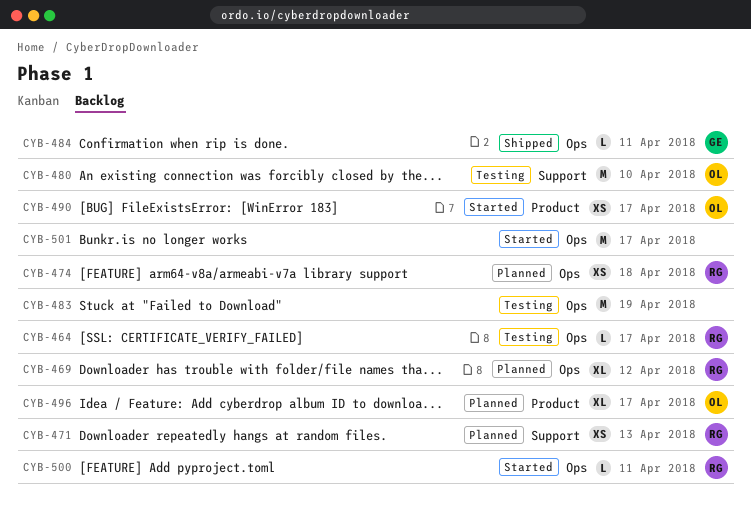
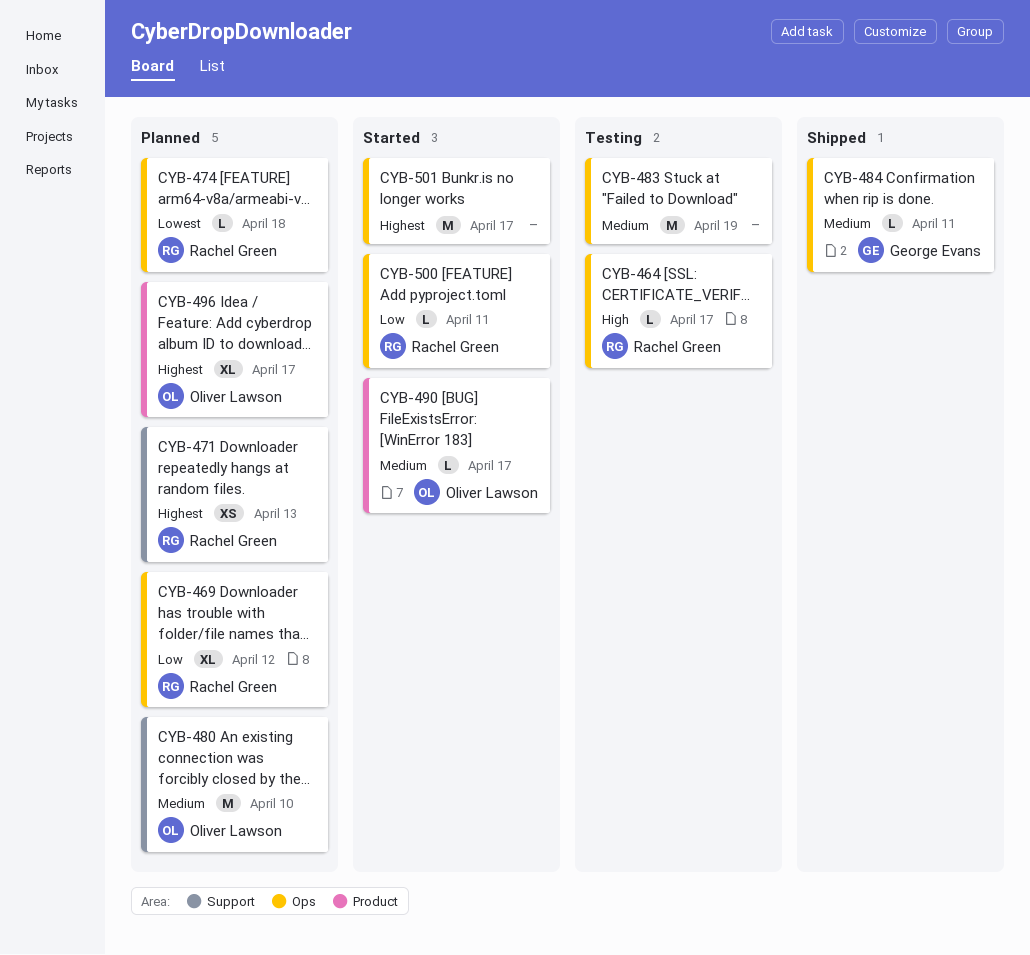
CYB-474, estimate: XS -> L
CYB-480, status: Testing -> Planned
CYB-490, estimate: XS -> L

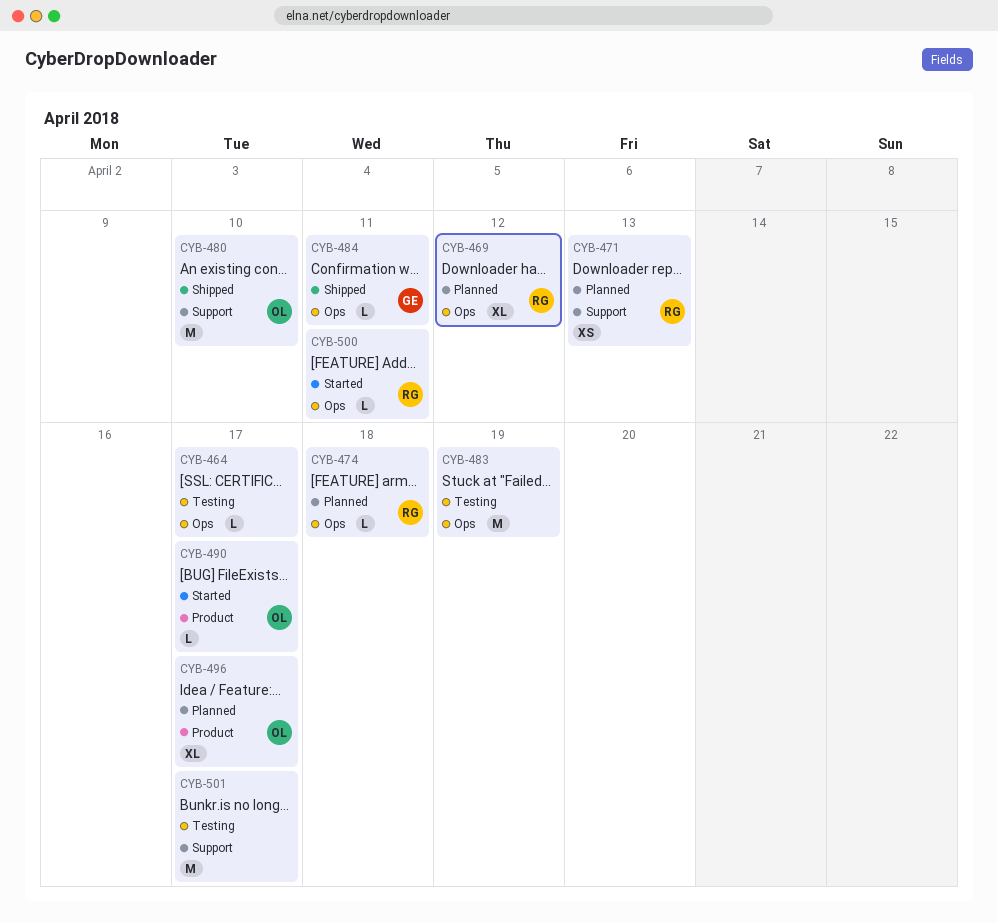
CYB-464, owner: Rachel Green -> none
CYB-480, status: Planned -> Shipped
CYB-501, status: Started -> Testing
CYB-501, label: Ops -> Support

